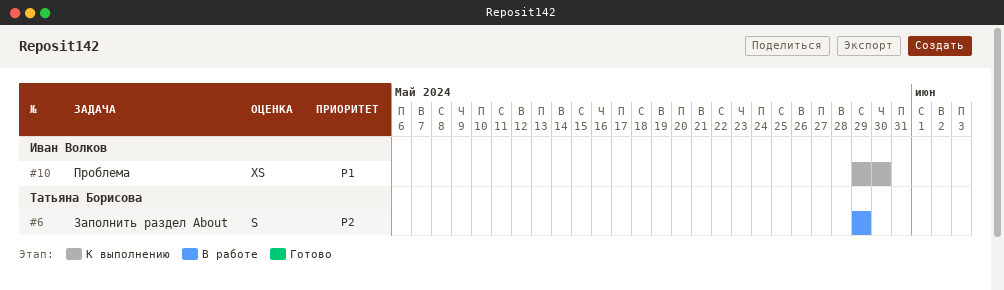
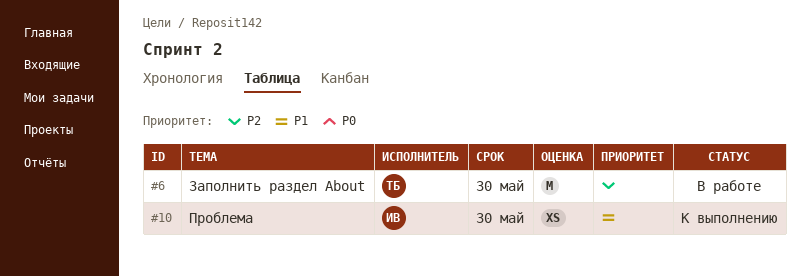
#6, estimate: S -> M
#6, due: May 29 -> May 30

